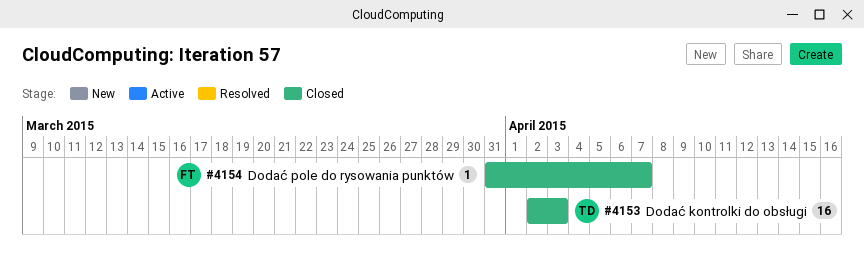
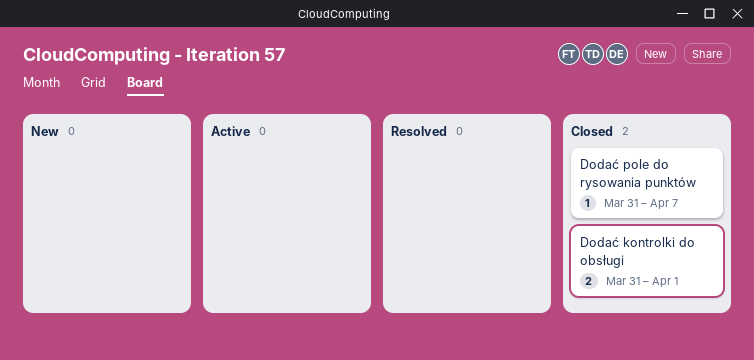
Dodać kontrolki do obsługi, estimate: 16 -> 2
Dodać kontrolki do obsługi, start: Apr 2 -> Mar 31
Dodać kontrolki do obsługi, due: Apr 3 -> Apr 1

